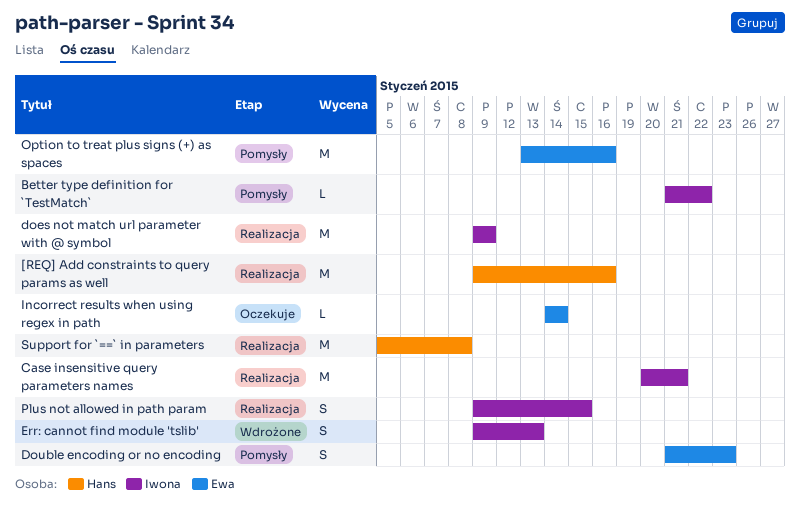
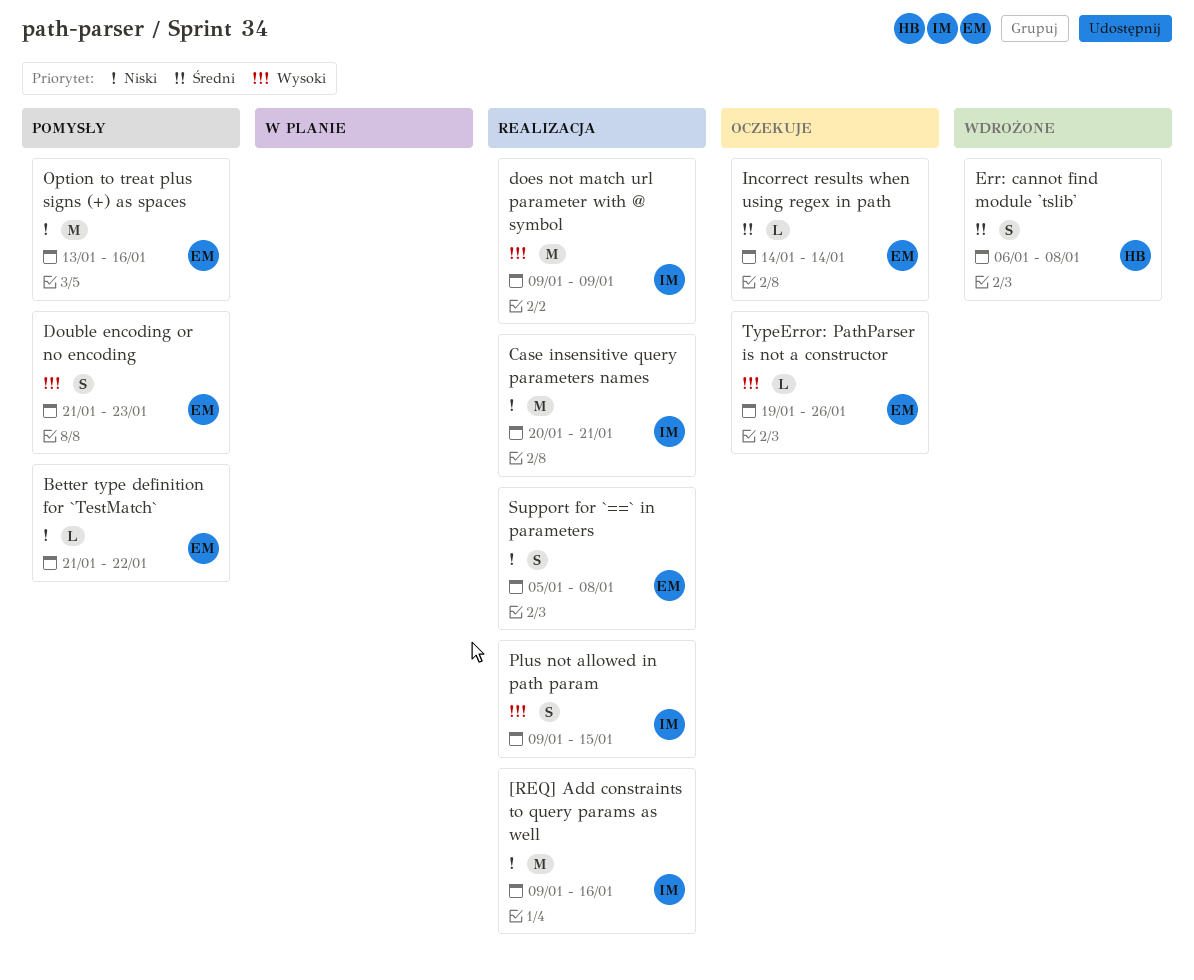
[REQ] Add constraints to query params as well, owner: Hans -> Iwona
Better type definition for `TestMatch`, owner: Iwona -> Ewa
Err: cannot find module 'tslib', owner: Iwona -> Hans
Err: cannot find module 'tslib', start: Jan 9 -> Jan 6
Err: cannot find module 'tslib', due: Jan 13 -> Jan 8
Support for `==` in parameters, owner: Hans -> Ewa
Support for `==` in parameters, estimate: M -> S
TypeError: PathParser is not a constructor: none -> present

